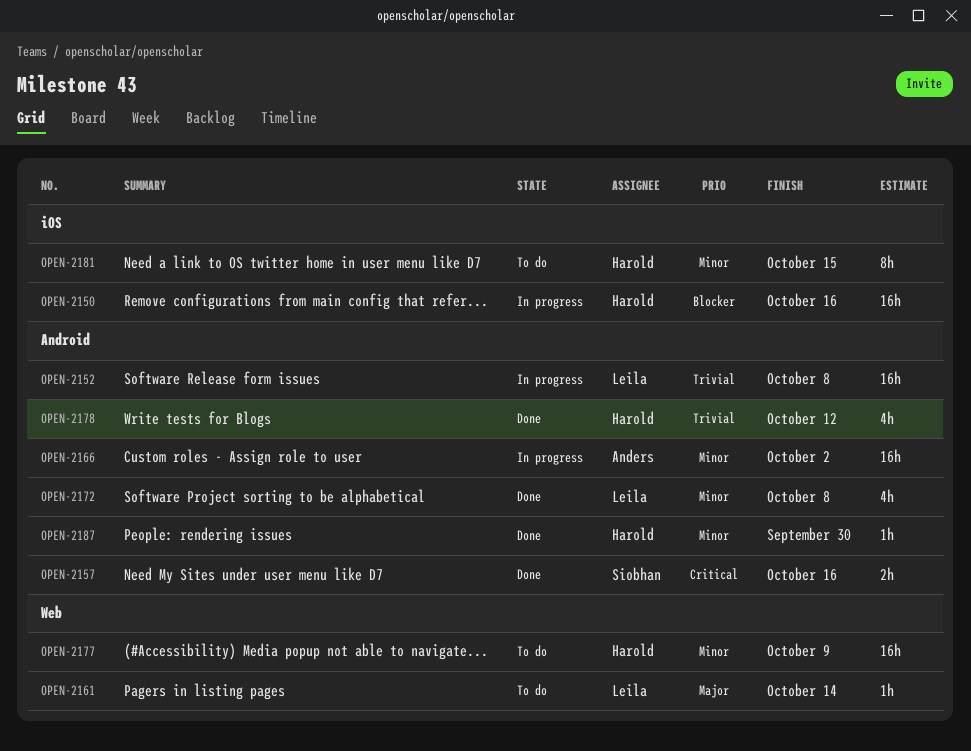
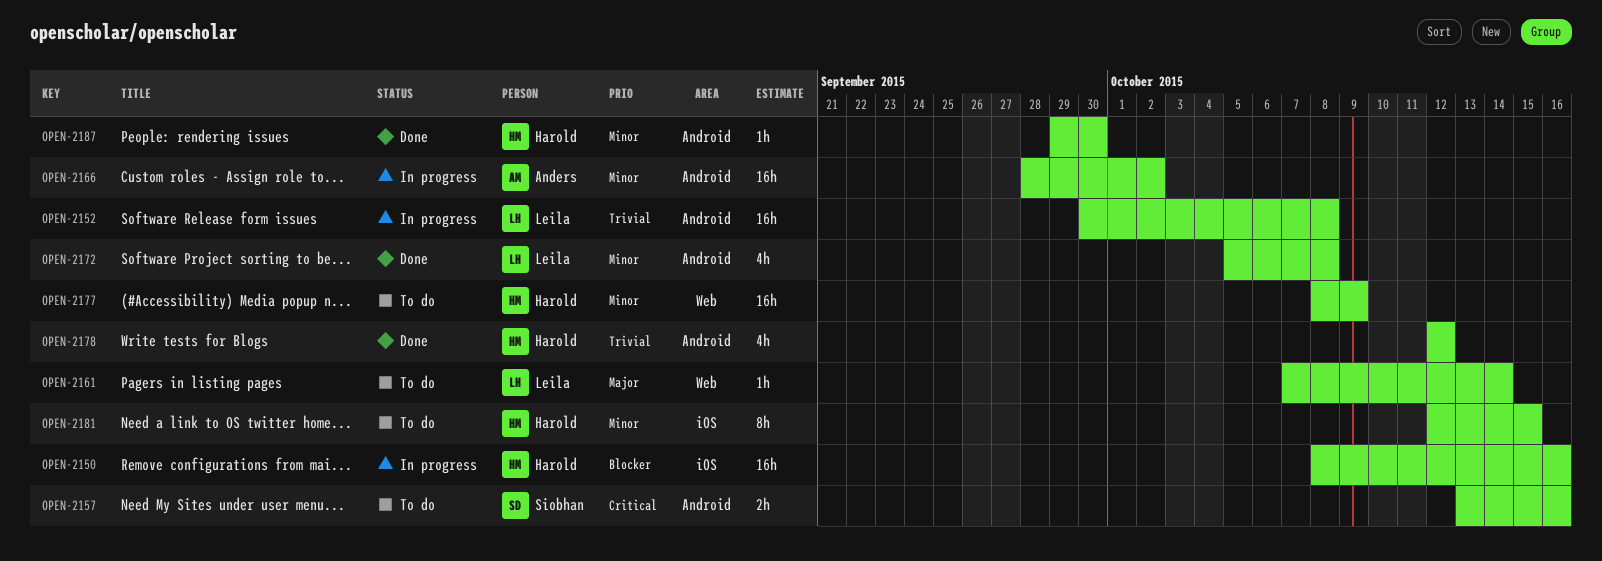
OPEN-2157, status: Done -> To do

